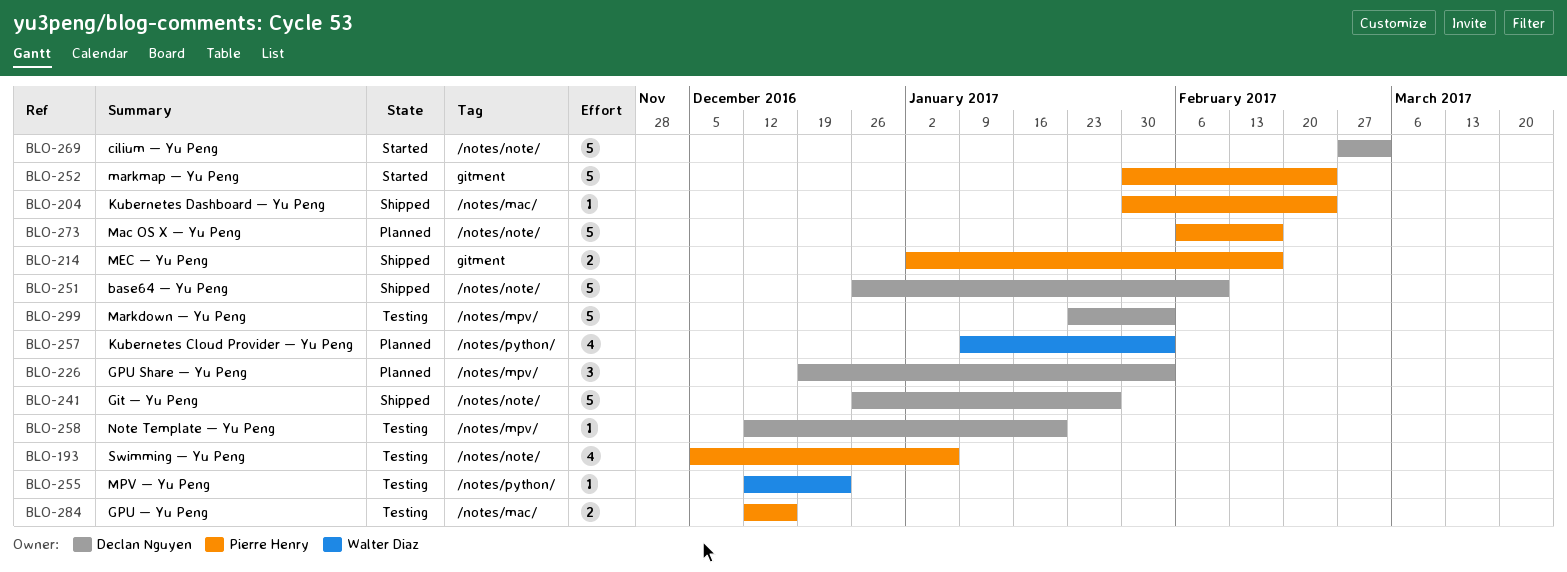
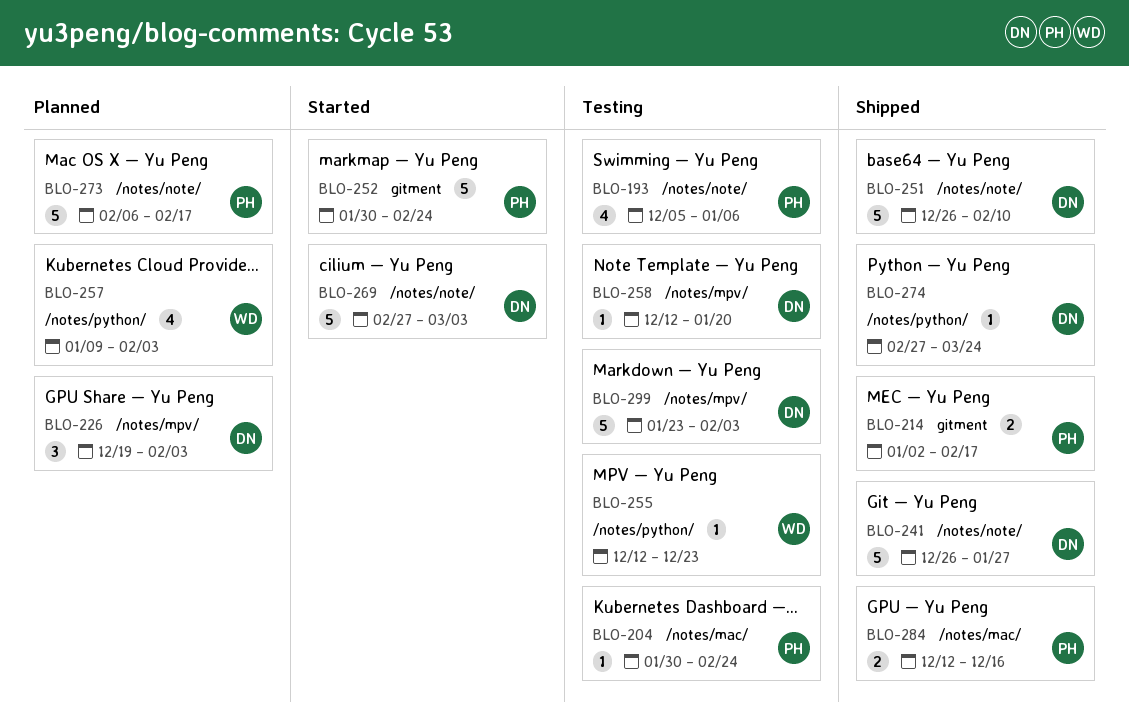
BLO-204, status: Shipped -> Testing
BLO-274: none -> present
BLO-284, status: Testing -> Shipped

